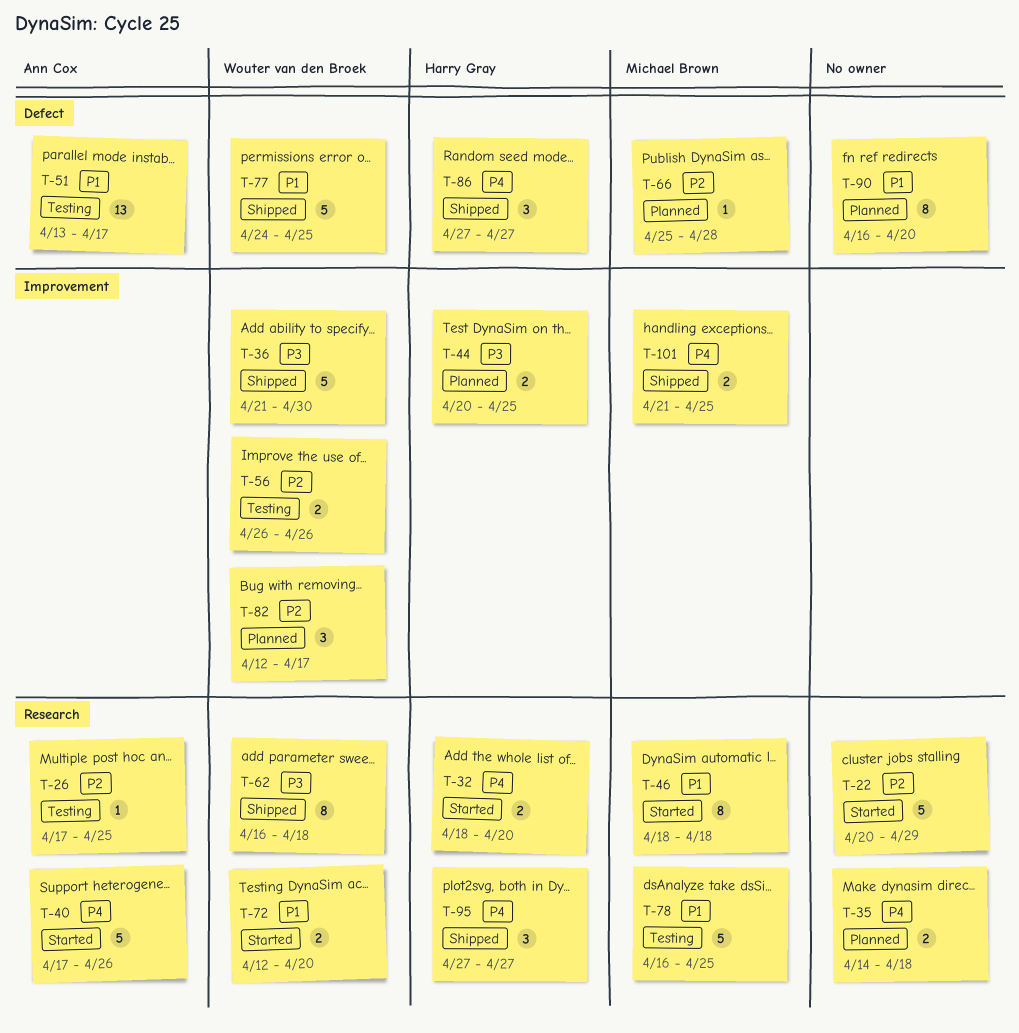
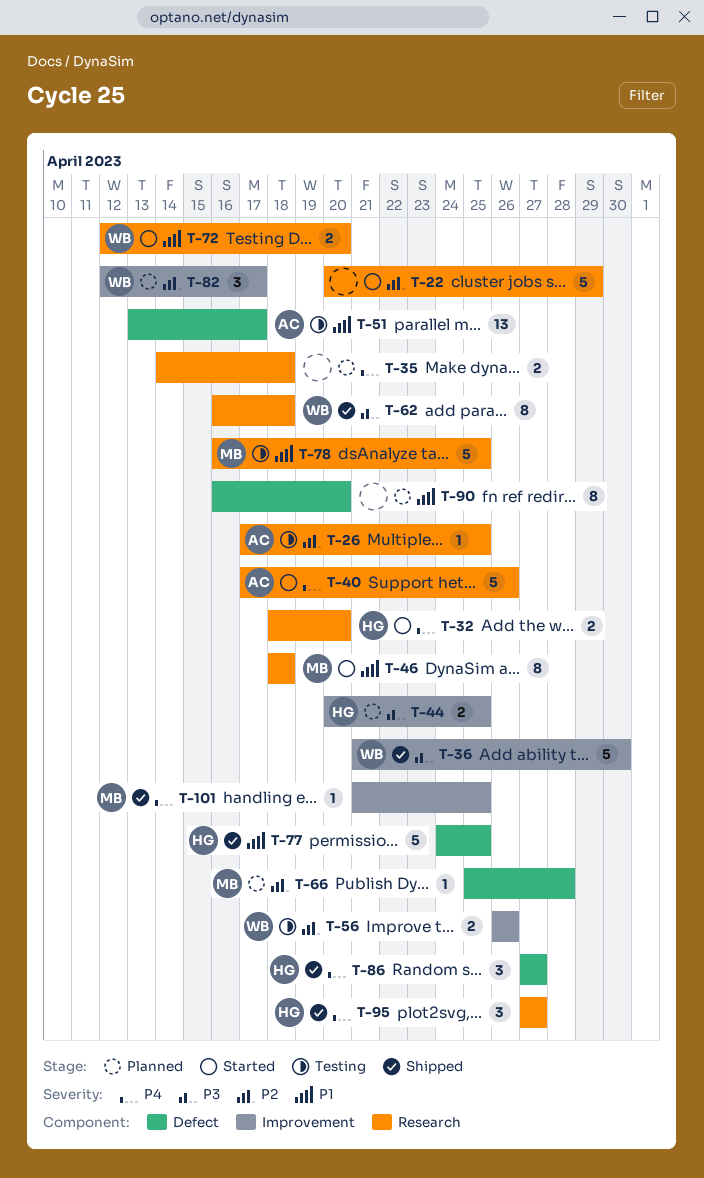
T-77, owner: Wouter van den Broek -> Harry Gray
T-101, estimate: 2 -> 1

